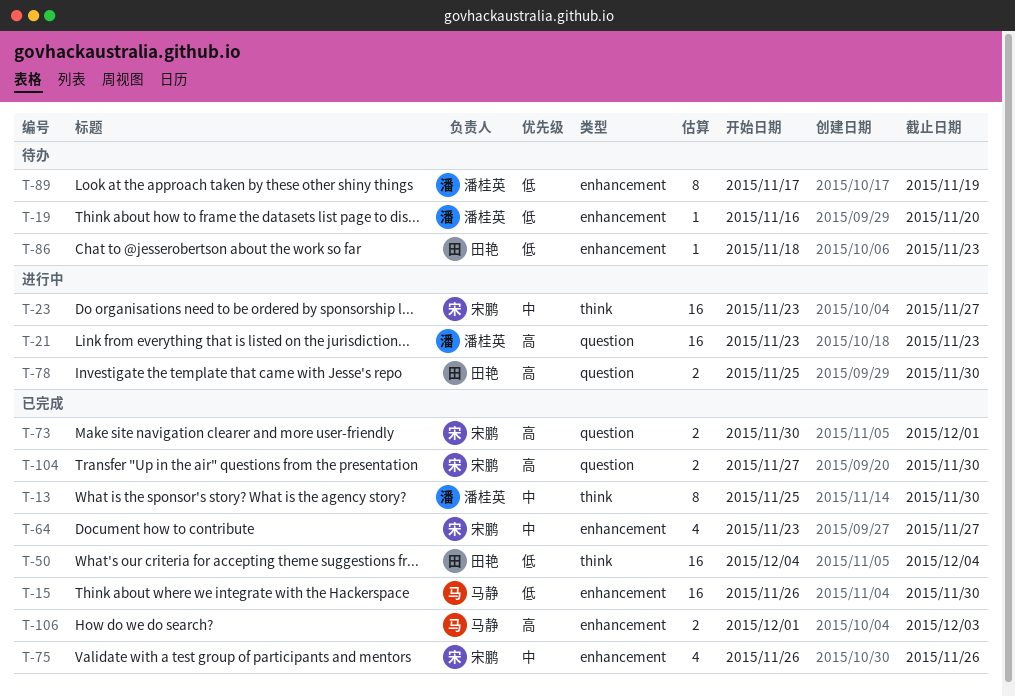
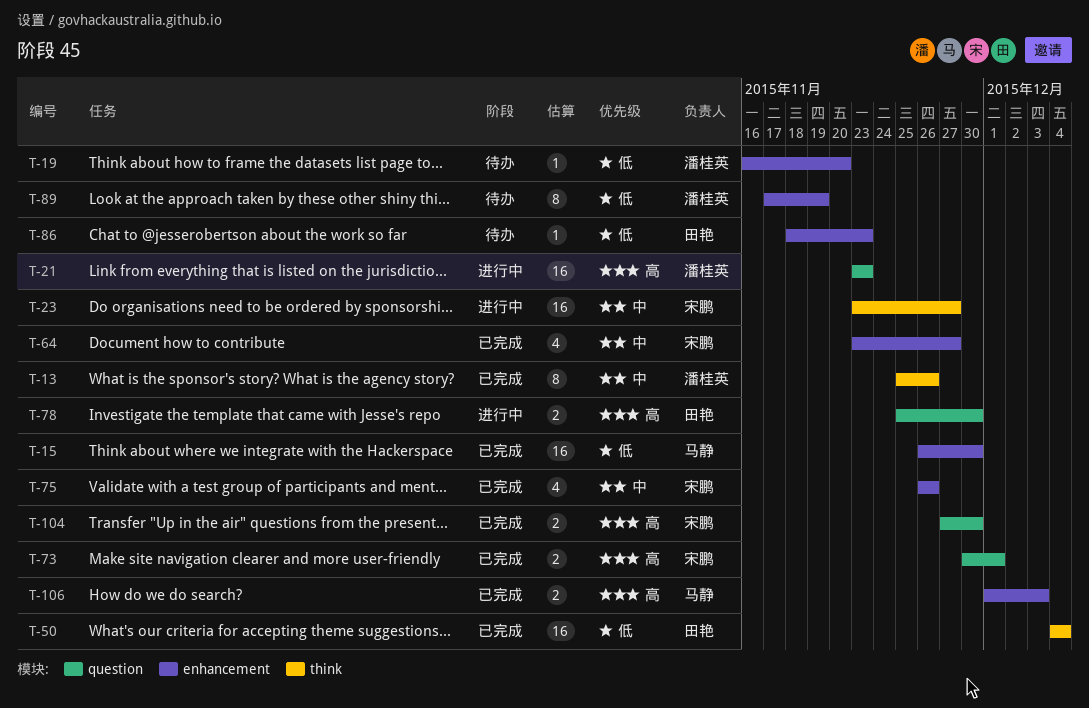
T-13, due: Nov 30 -> Nov 26

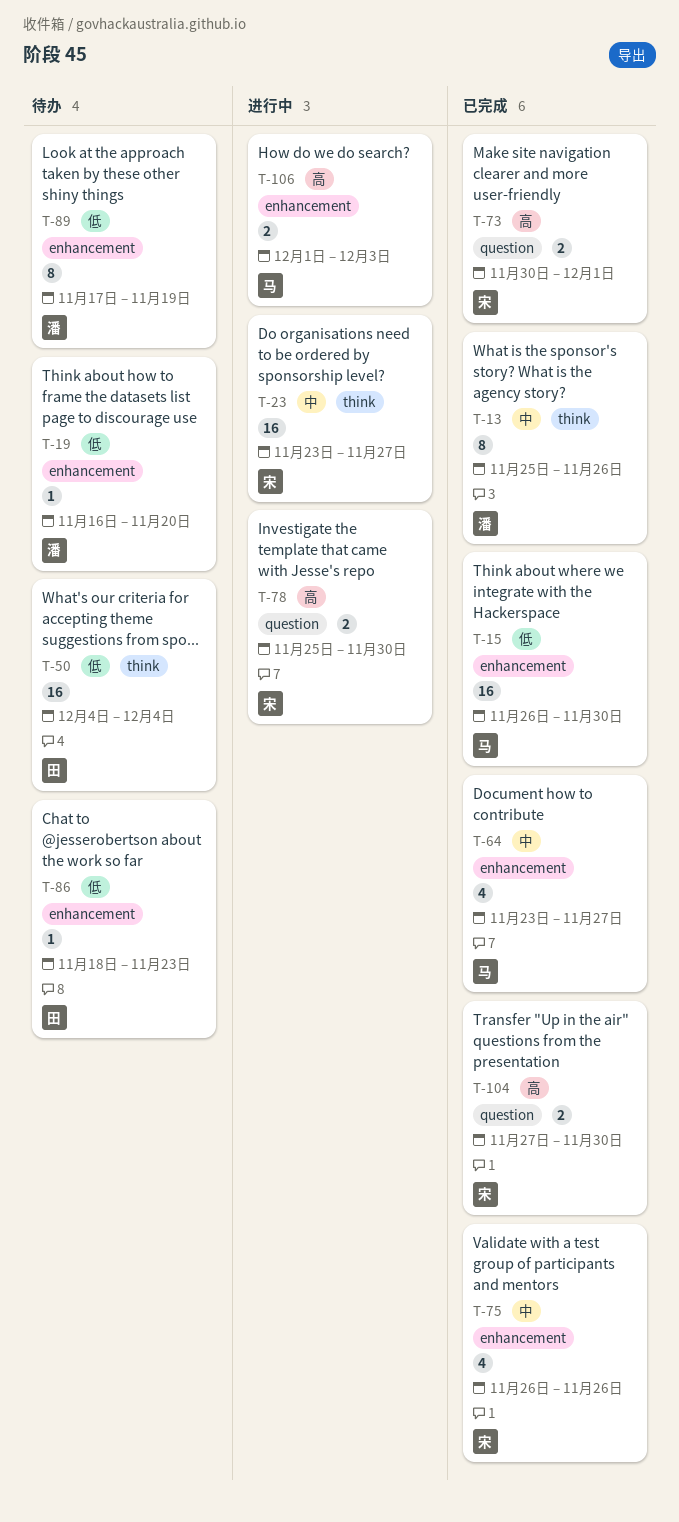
T-21: present -> none
T-50, status: 已完成 -> 待办
T-64, owner: 宋鹏 -> 马静
T-78, owner: 田艳 -> 宋鹏
T-106, status: 已完成 -> 进行中

